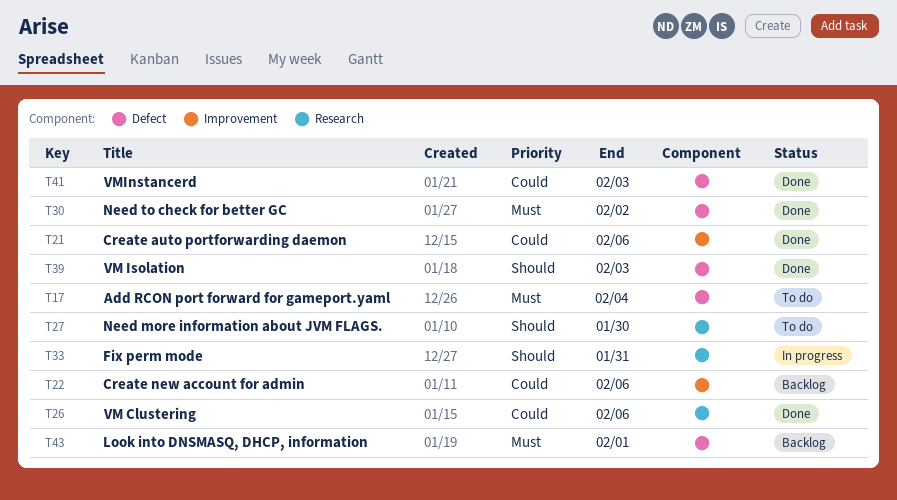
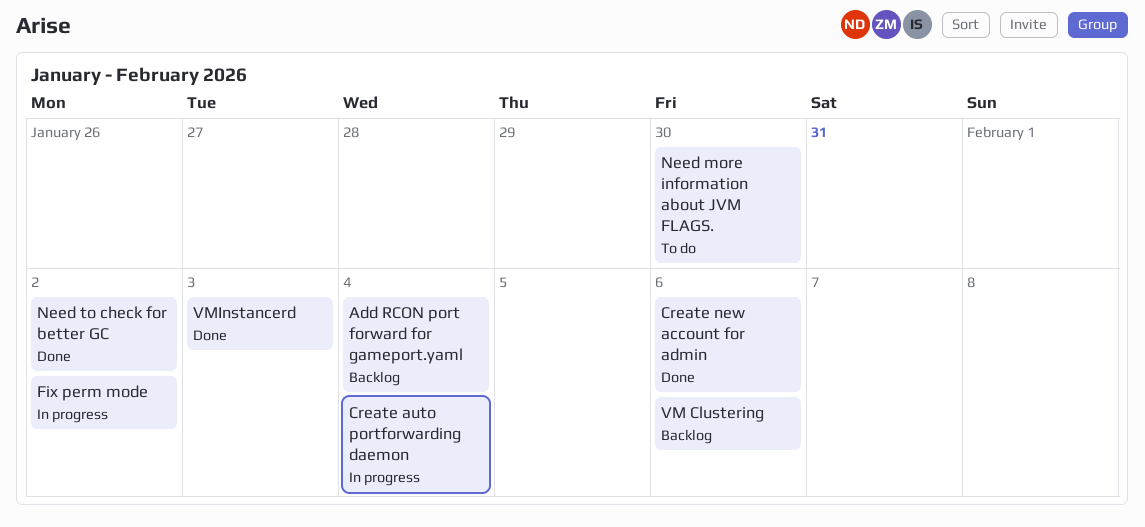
Add RCON port forward for gameport.yaml, status: To do -> Backlog
Create auto portforwarding daemon, status: Done -> In progress
Create auto portforwarding daemon, due: Feb 6 -> Feb 4
Create new account for admin, status: Backlog -> Done
Fix perm mode, due: Jan 31 -> Feb 2
Look into DNSMASQ, DHCP, information: present -> none
VM Clustering, status: Done -> Backlog
VM Isolation: present -> none

